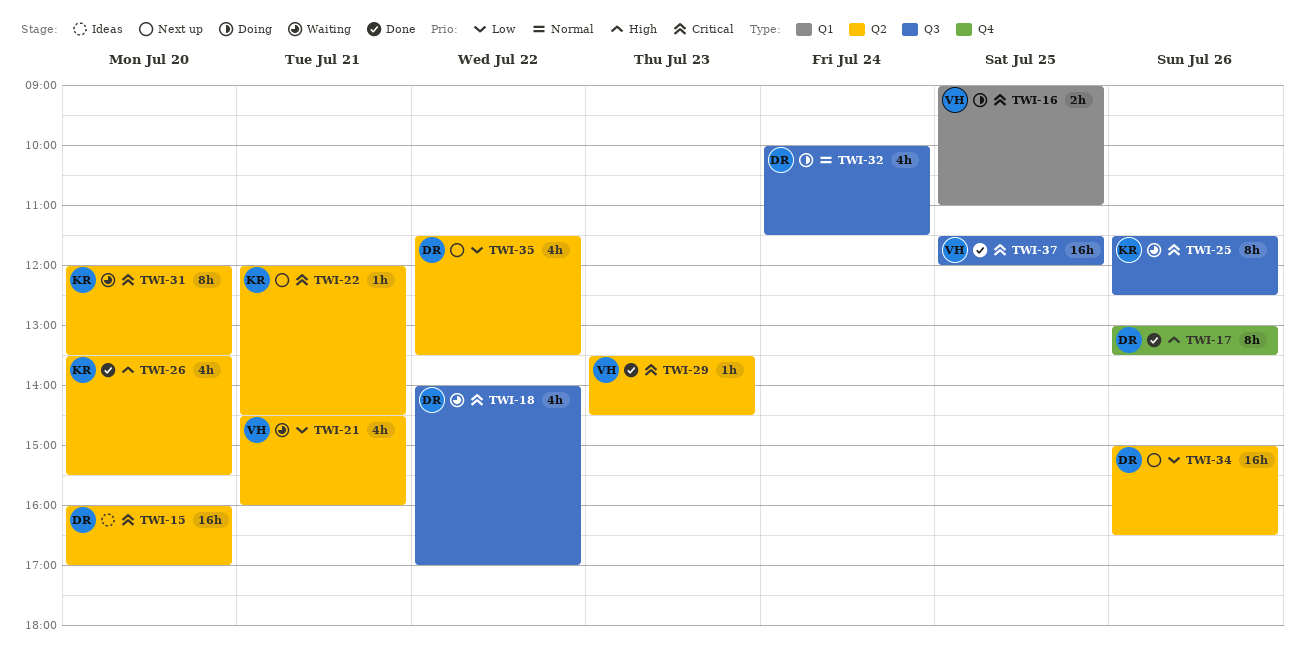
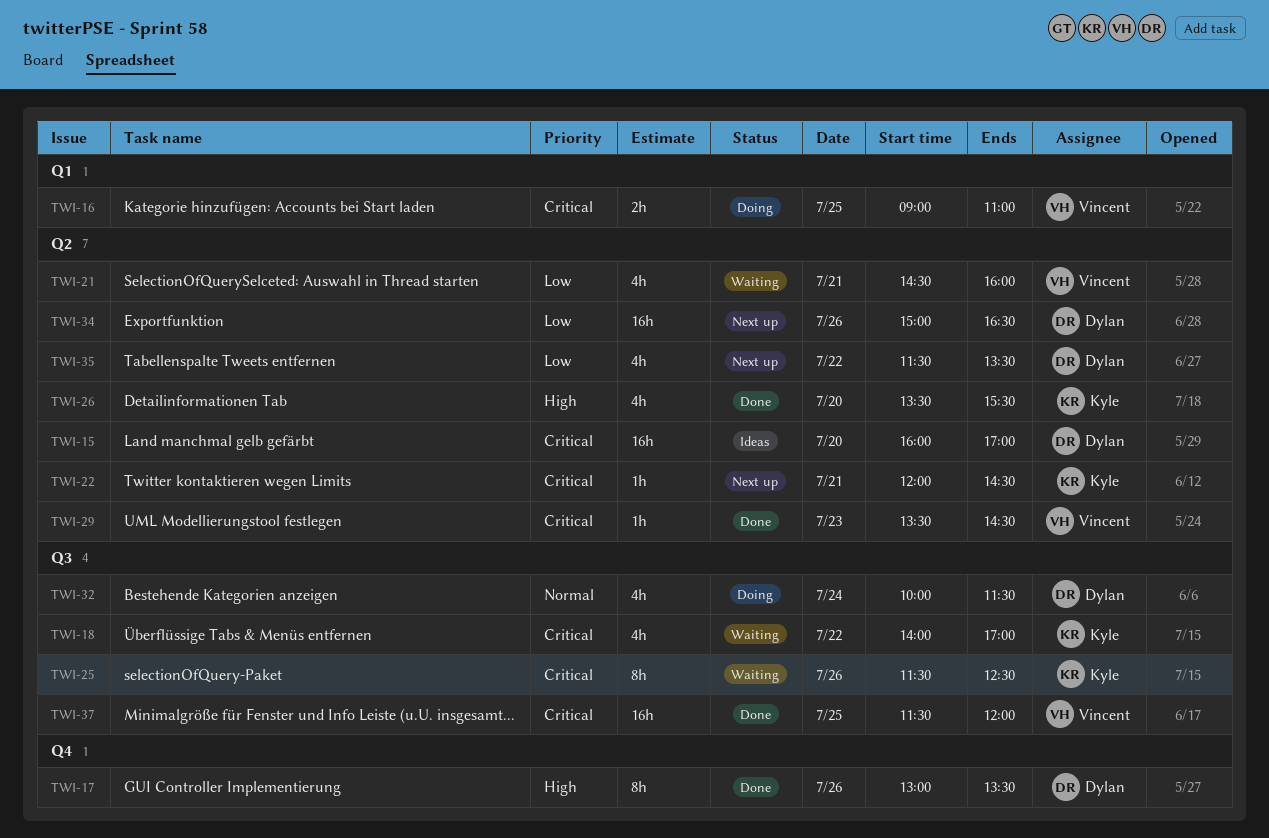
TWI-18, owner: Dylan -> Kyle
TWI-31: present -> none

